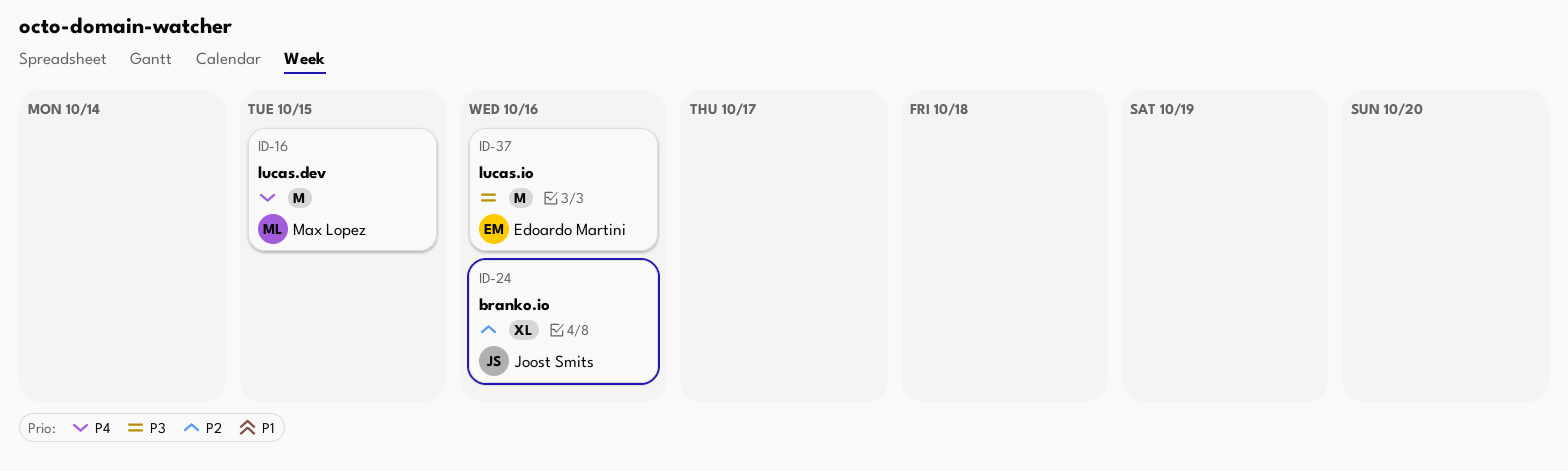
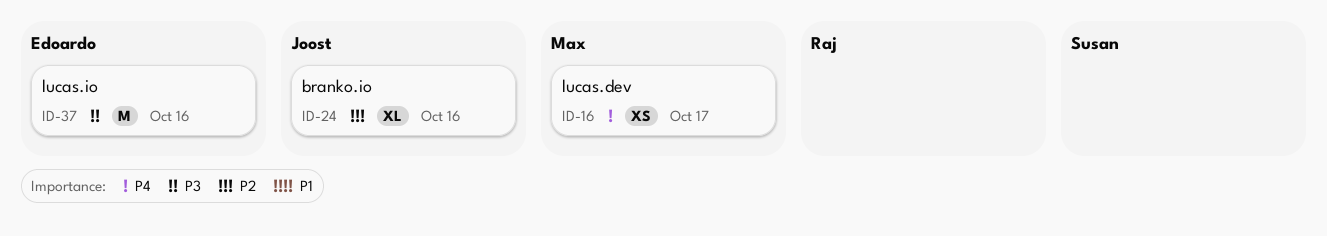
ID-16, estimate: M -> XS
ID-16, due: Oct 15 -> Oct 17

